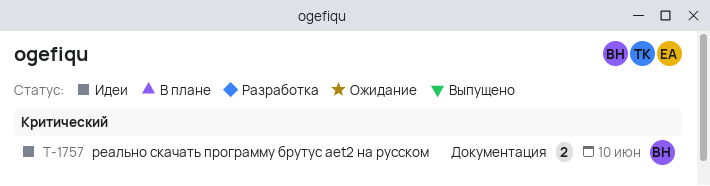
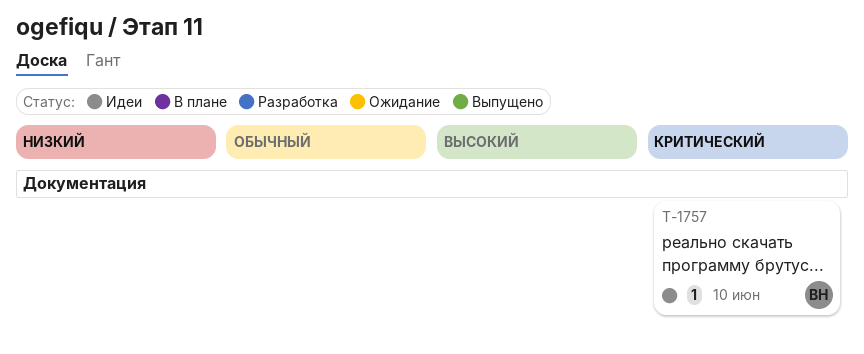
T-1757, estimate: 2 -> 1

